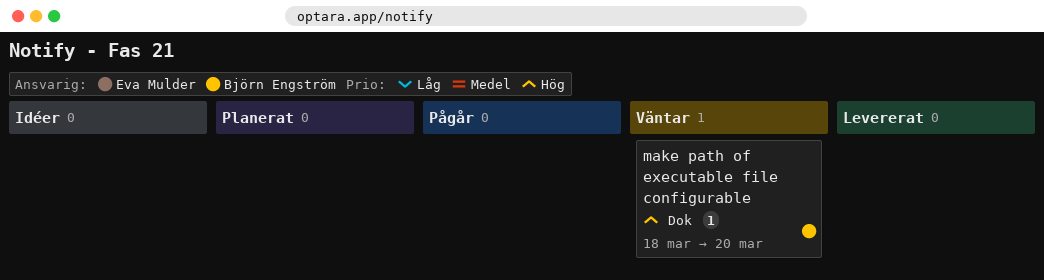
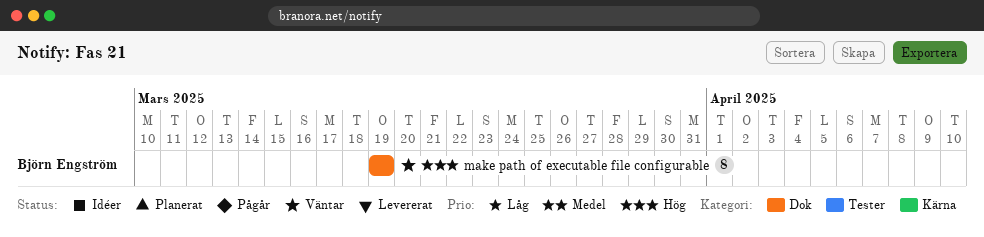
make path of executable file configurable, estimate: 1 -> 8
make path of executable file configurable, start: Mar 18 -> Mar 19
make path of executable file configurable, due: Mar 20 -> Mar 19

